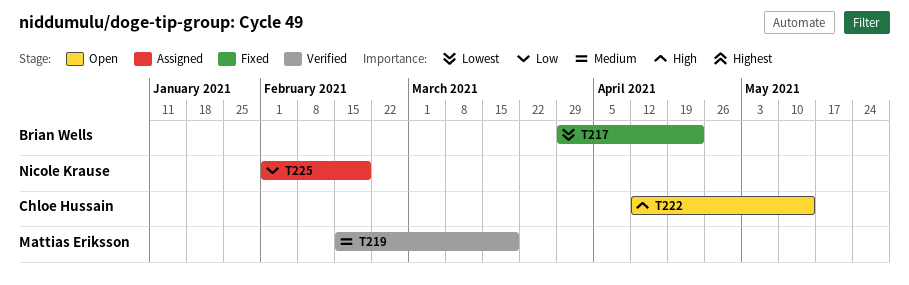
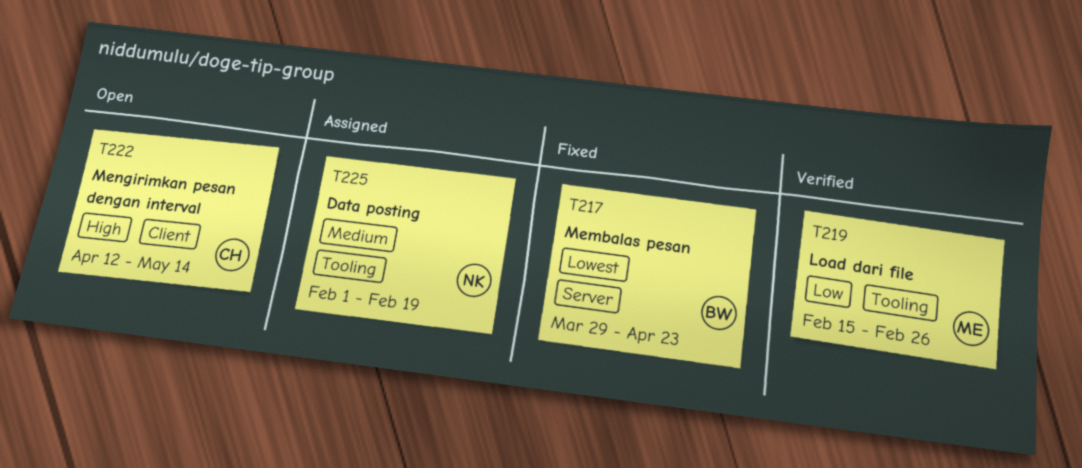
T219, priority: Medium -> Low
T219, due: Mar 19 -> Feb 26
T225, priority: Low -> Medium

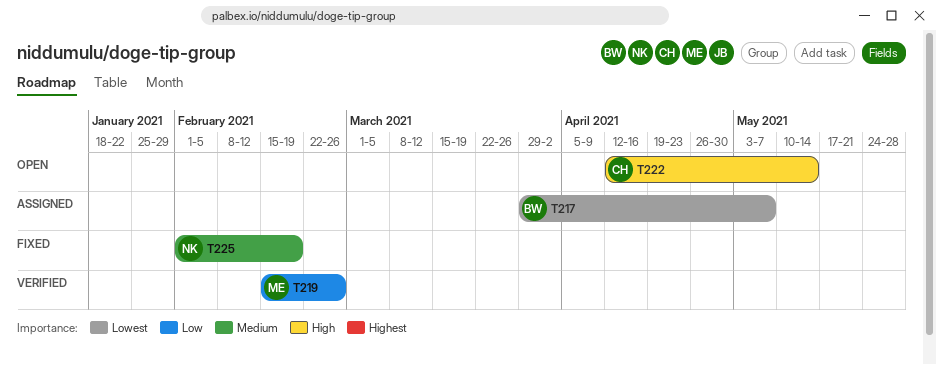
T217, status: Fixed -> Assigned
T217, due: Apr 23 -> May 7
T225, status: Assigned -> Fixed

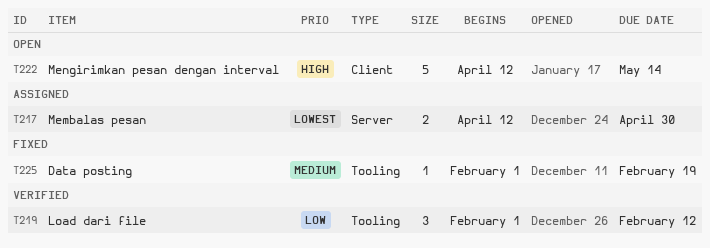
T217, start: Mar 29 -> Apr 12
T217, due: May 7 -> Apr 30
T219, start: Feb 15 -> Feb 1
T219, due: Feb 26 -> Feb 12

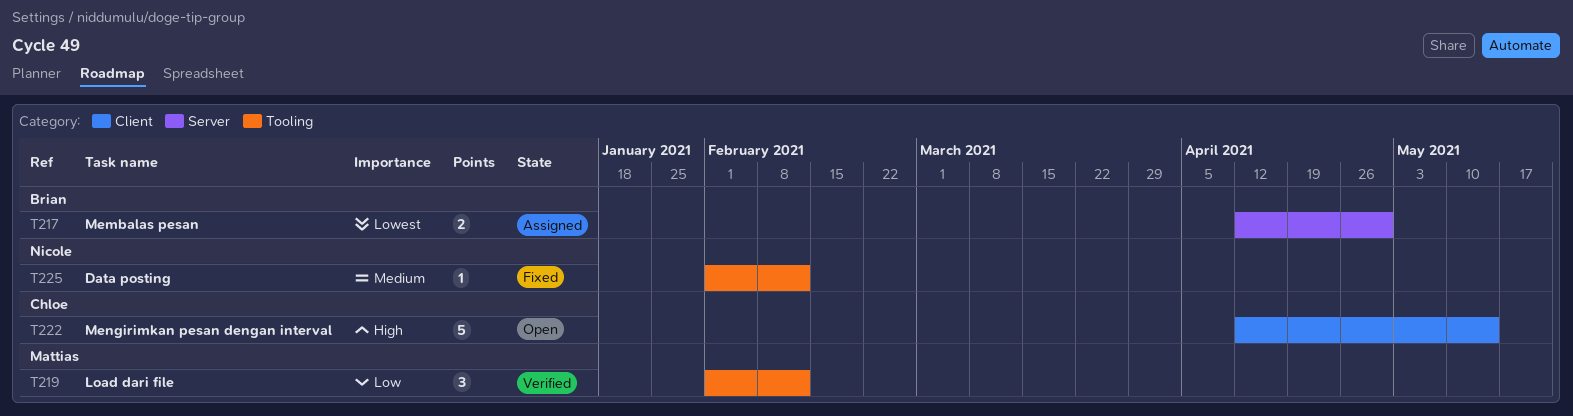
T225, due: Feb 19 -> Feb 12

